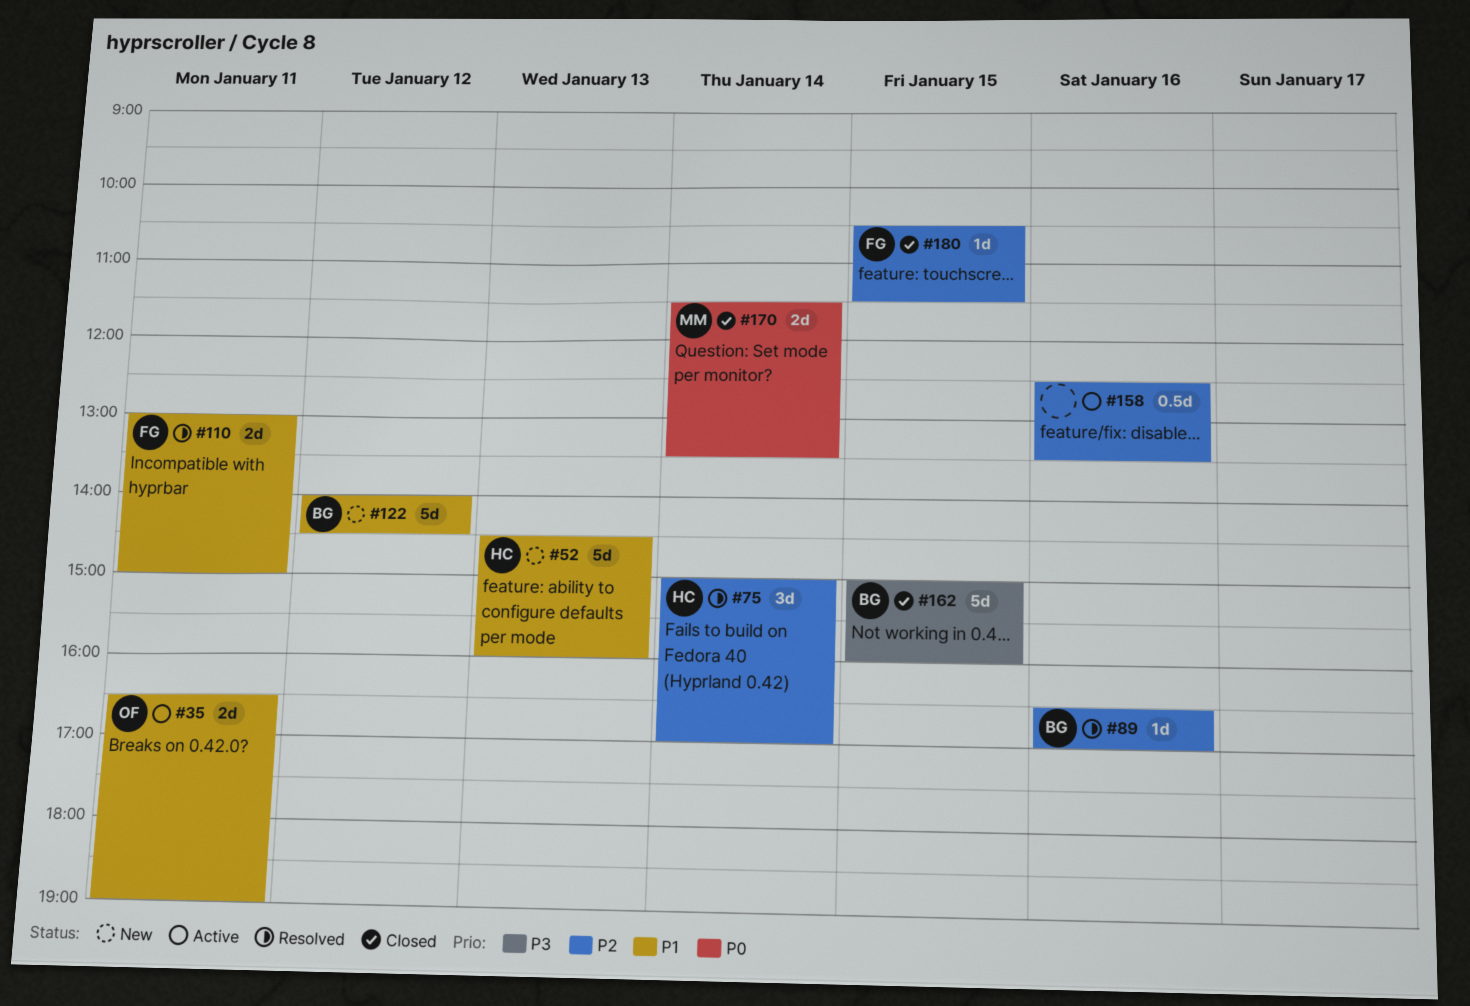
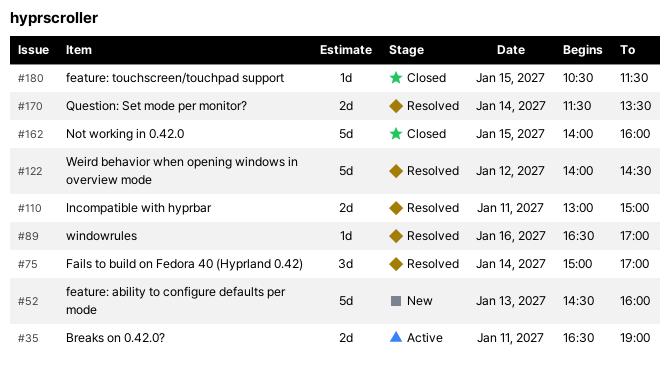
#122, status: New -> Resolved
#158: present -> none
#162, begins: 15:00 -> 14:00
#170, status: Closed -> Resolved

